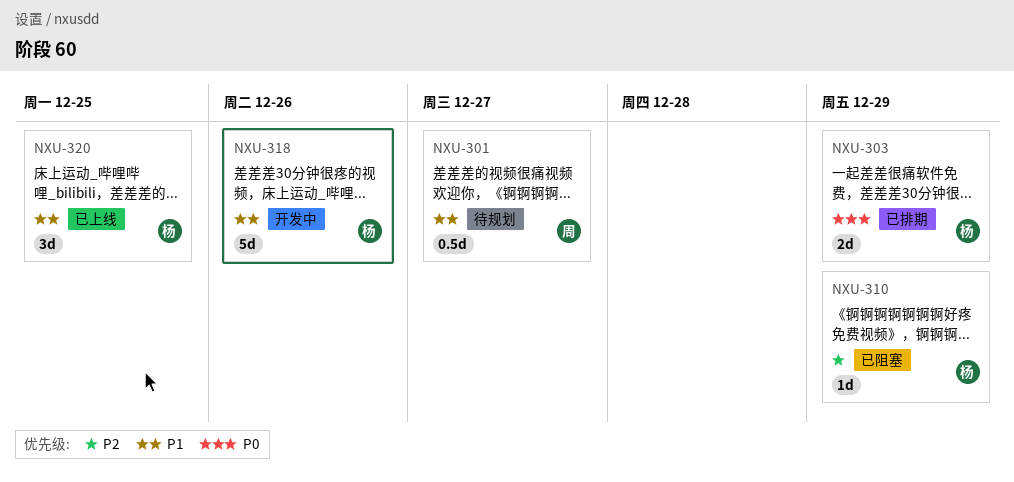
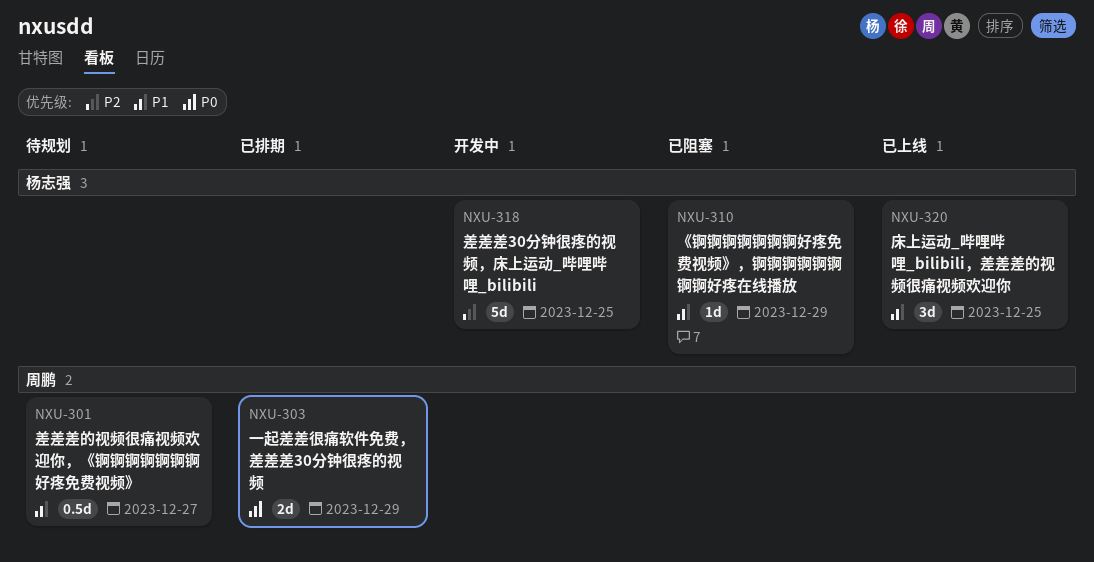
NXU-303, owner: 杨志强 -> 周鹏
NXU-310, priority: P2 -> P1
NXU-318, priority: P1 -> P2
NXU-318, due: Dec 26 -> Dec 25

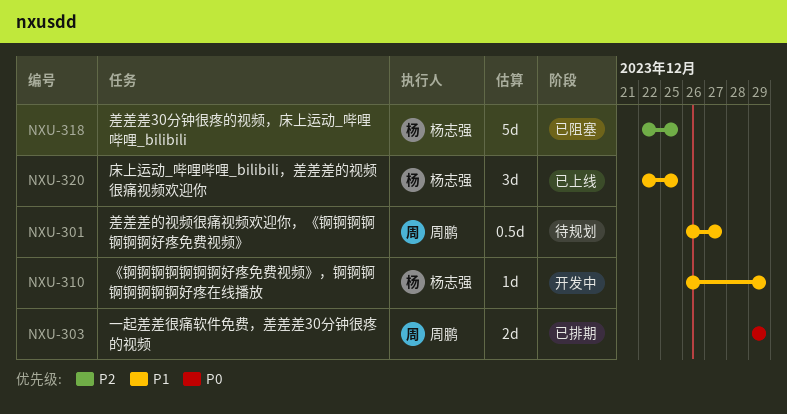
NXU-310, status: 已阻塞 -> 开发中
NXU-318, status: 开发中 -> 已阻塞

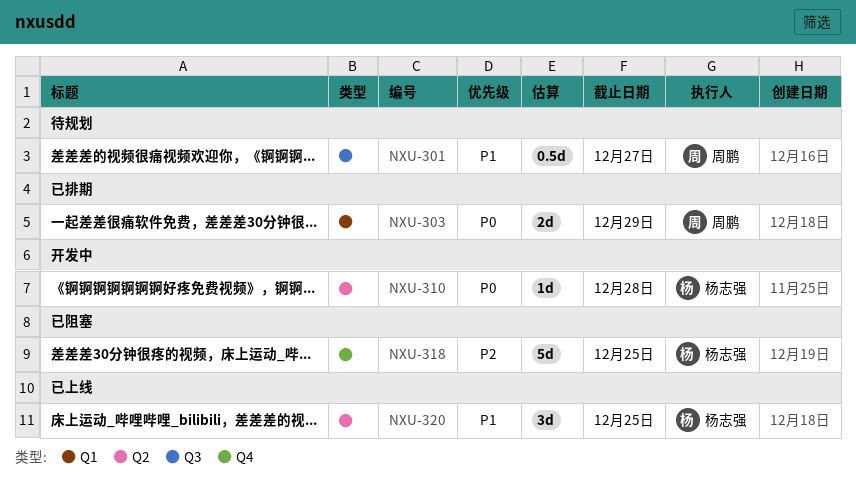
NXU-310, priority: P1 -> P0
NXU-310, due: Dec 29 -> Dec 28

